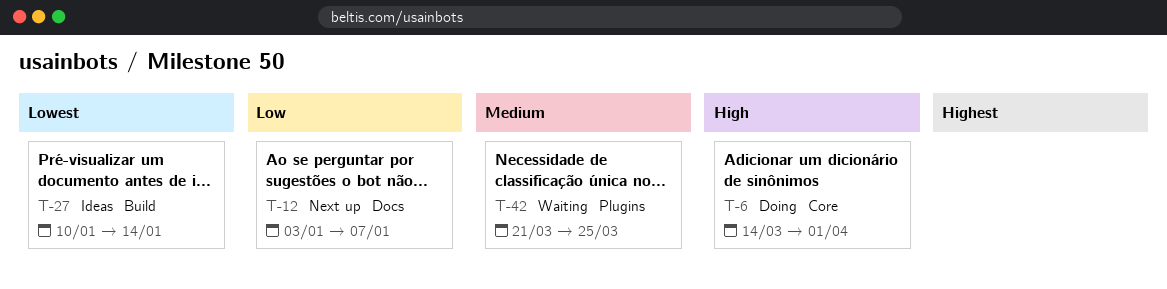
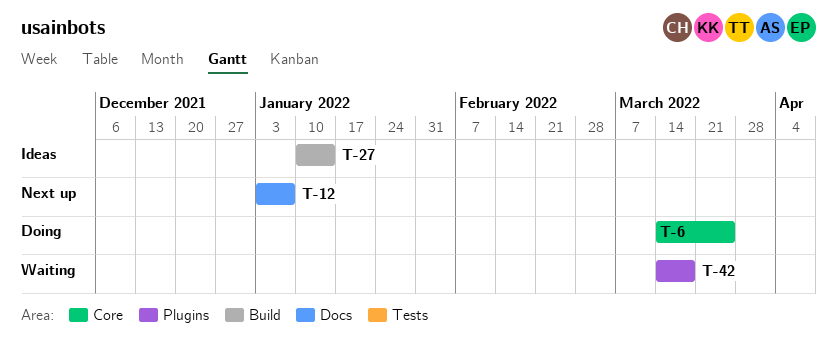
T-6, due: Apr 1 -> Mar 25
T-42, start: Mar 21 -> Mar 14
T-42, due: Mar 25 -> Mar 18

